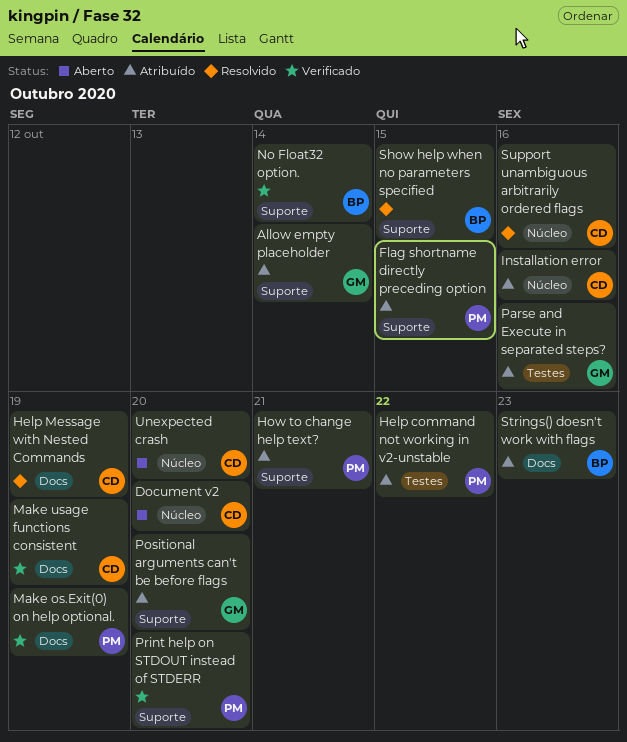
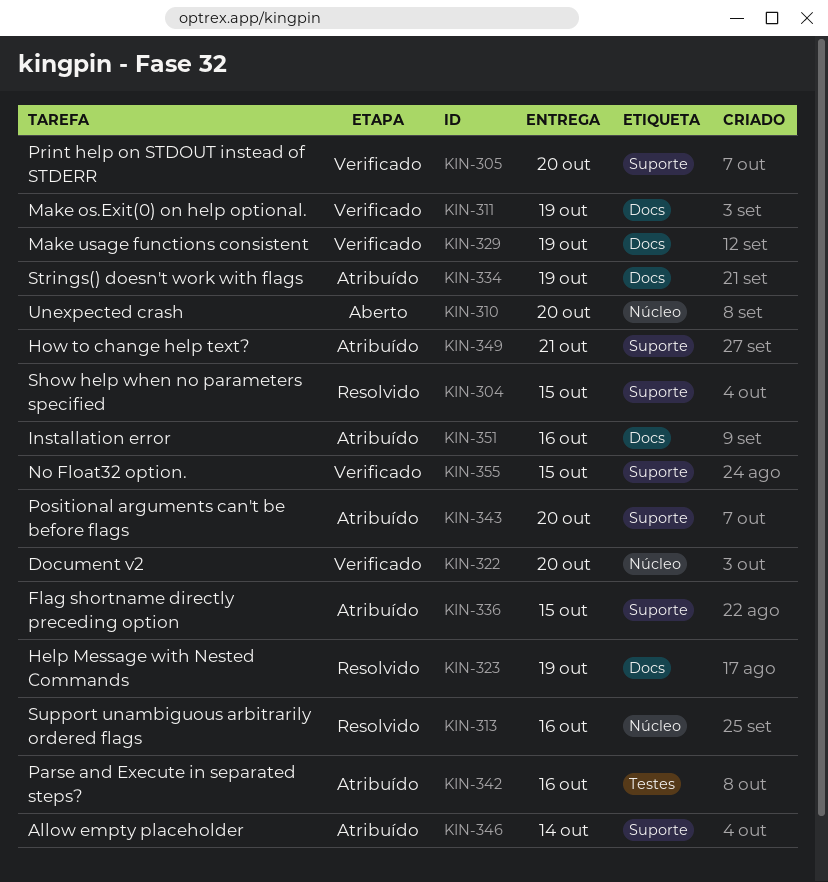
Document v2, status: Aberto -> Verificado
Help command not working in v2-unstable: present -> none
Installation error, label: Núcleo -> Docs
No Float32 option., due: Oct 14 -> Oct 15
Strings() doesn't work with flags, due: Oct 23 -> Oct 19

